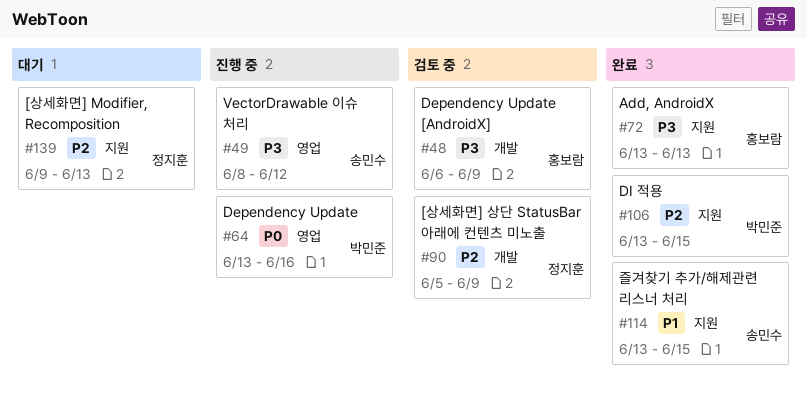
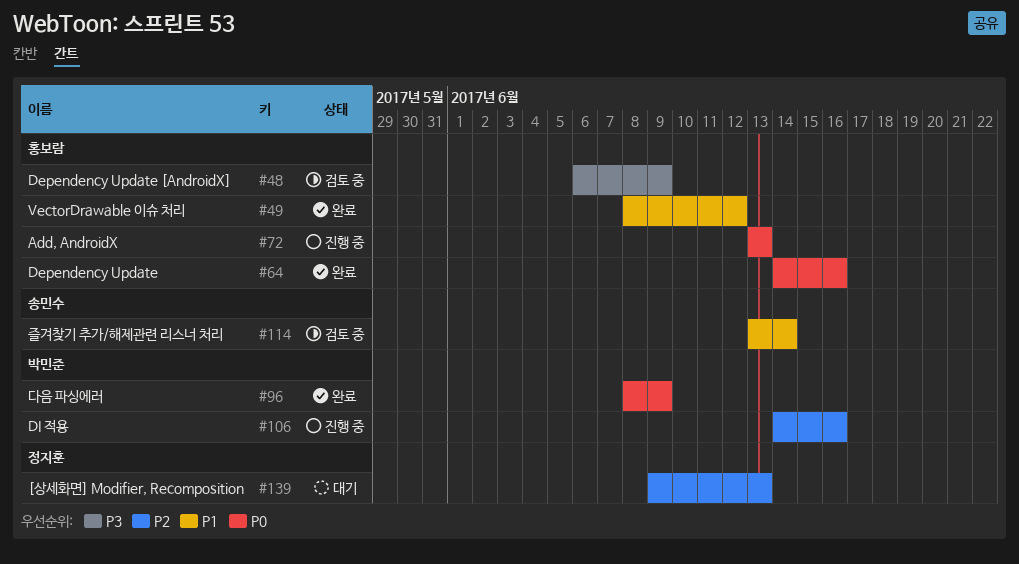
#49, status: 진행 중 -> 완료
#49, owner: 송민수 -> 홍보람
#49, priority: P3 -> P1
#64, status: 진행 중 -> 완료
#64, owner: 박민준 -> 홍보람
#64, start: Jun 13 -> Jun 14
#72, status: 완료 -> 진행 중
#72, priority: P3 -> P0
#90: present -> none
#96: none -> present
#106, status: 완료 -> 진행 중
#106, start: Jun 13 -> Jun 14
#106, due: Jun 15 -> Jun 16
#114, status: 완료 -> 검토 중
#114, due: Jun 15 -> Jun 14

